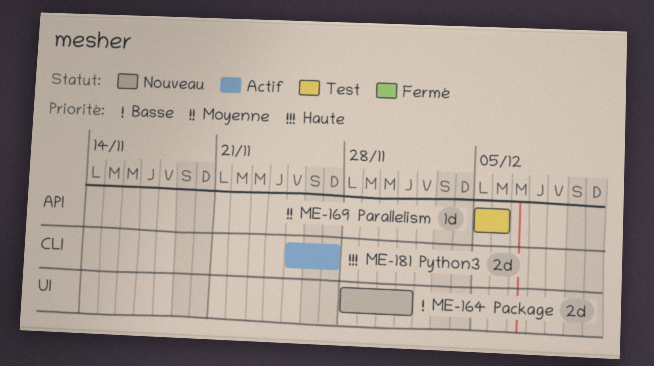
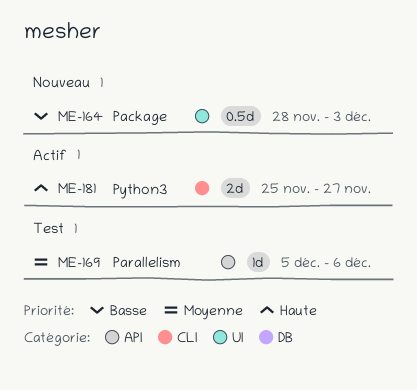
ME-164, estimate: 2d -> 0.5d
ME-164, due: Dec 1 -> Dec 3

